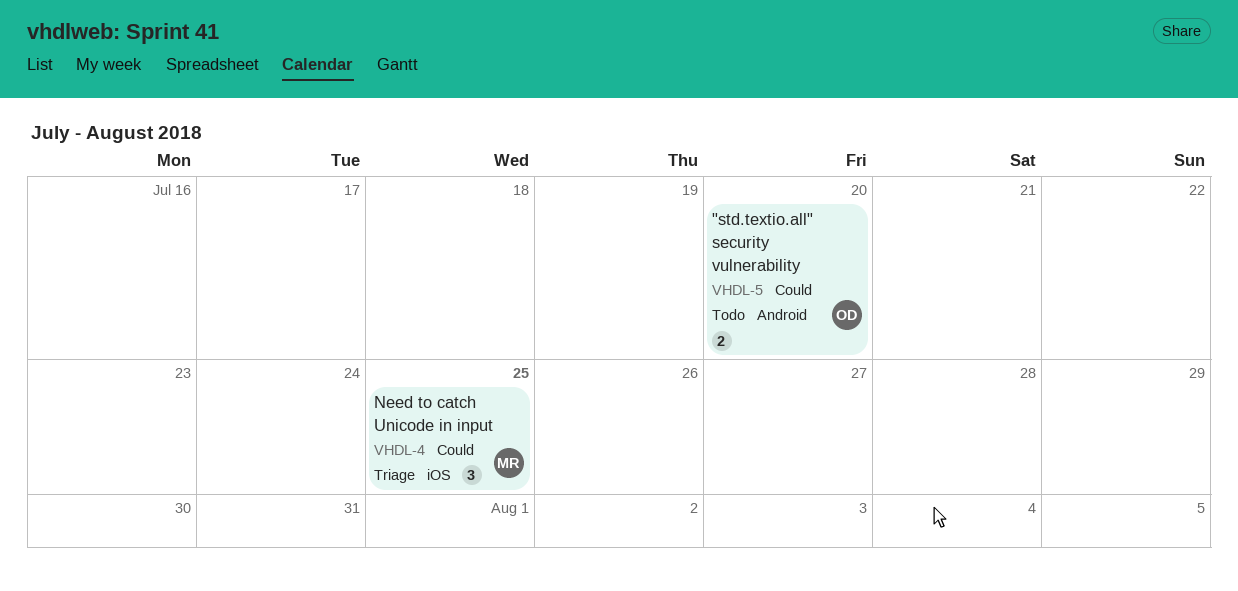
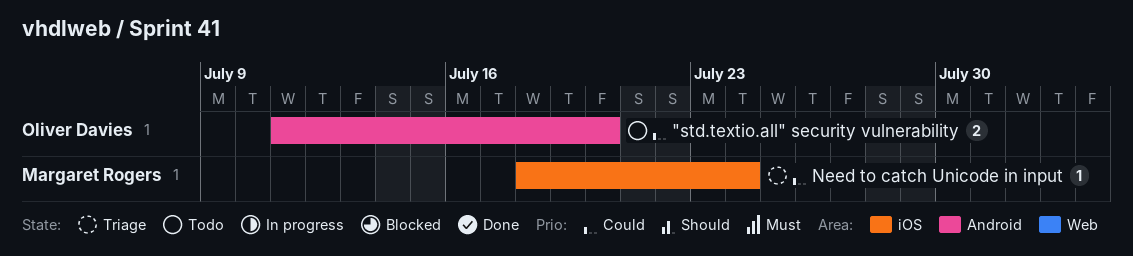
Need to catch Unicode in input, estimate: 3 -> 1
Need to catch Unicode in input, due: Jul 25 -> Jul 24

